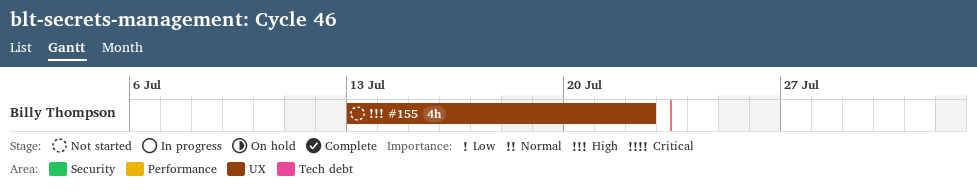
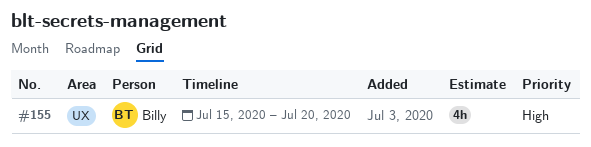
#155, start: Jul 13 -> Jul 15
#155, due: Jul 22 -> Jul 20

